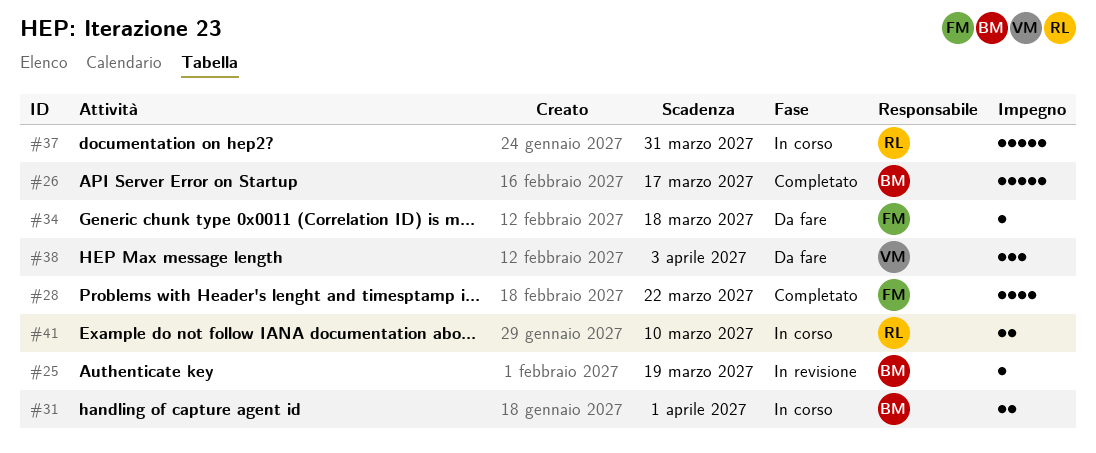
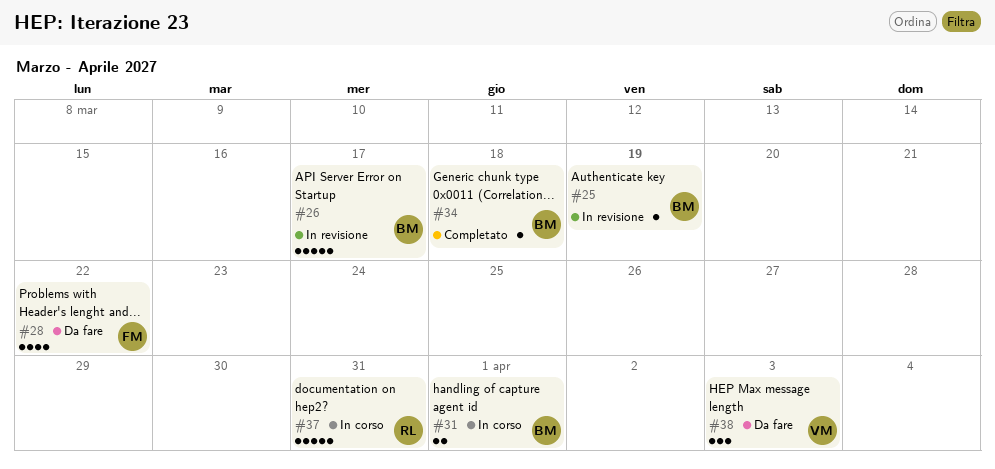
#26, status: Completato -> In revisione
#28, status: Completato -> Da fare
#34, status: Da fare -> Completato
#34, owner: FM -> BM
#41: present -> none

